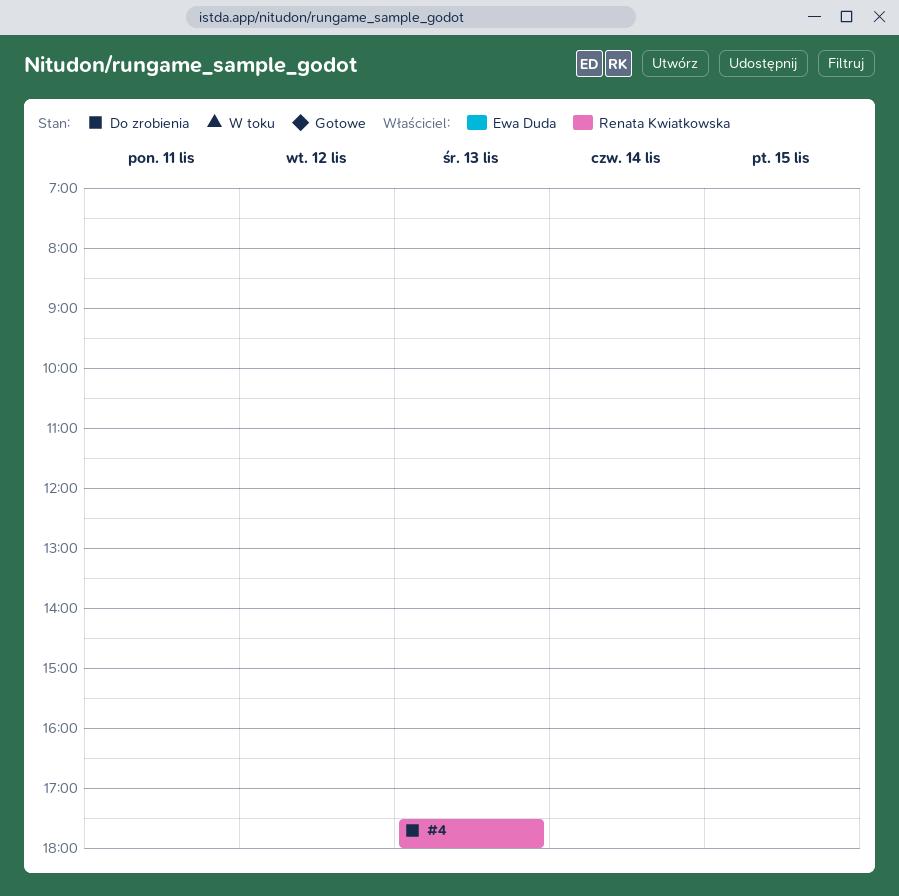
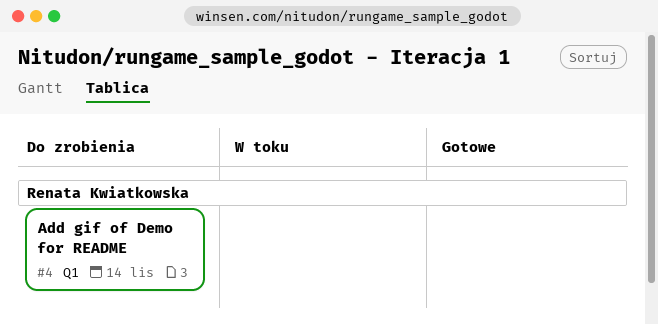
#4, day: Nov 13 -> Nov 14

